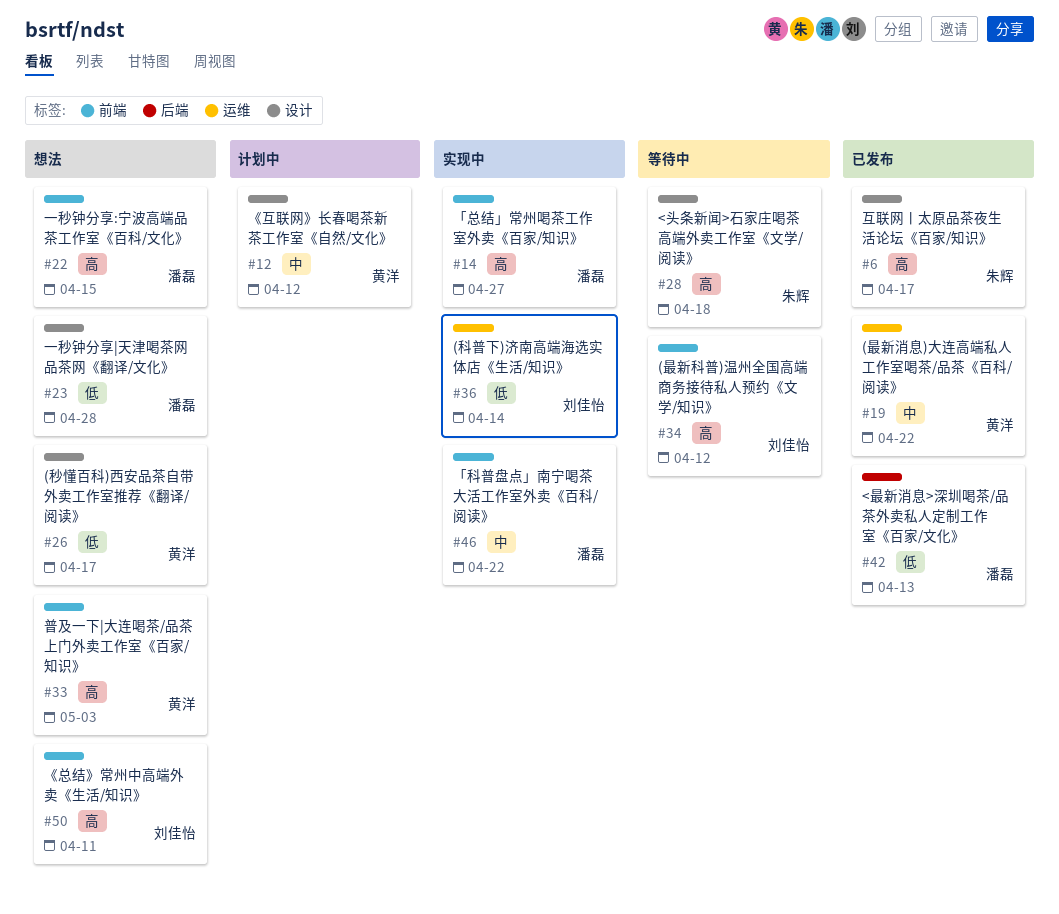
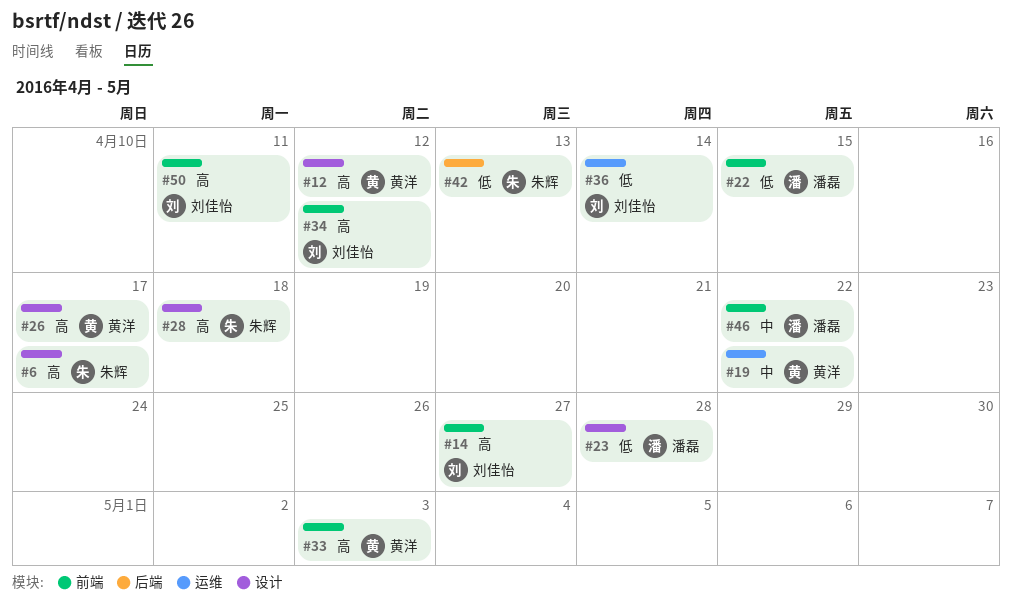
#12, priority: 中 -> 高
#14, owner: 潘磊 -> 刘佳怡
#22, priority: 高 -> 低
#26, priority: 低 -> 高
#42, owner: 潘磊 -> 朱辉

